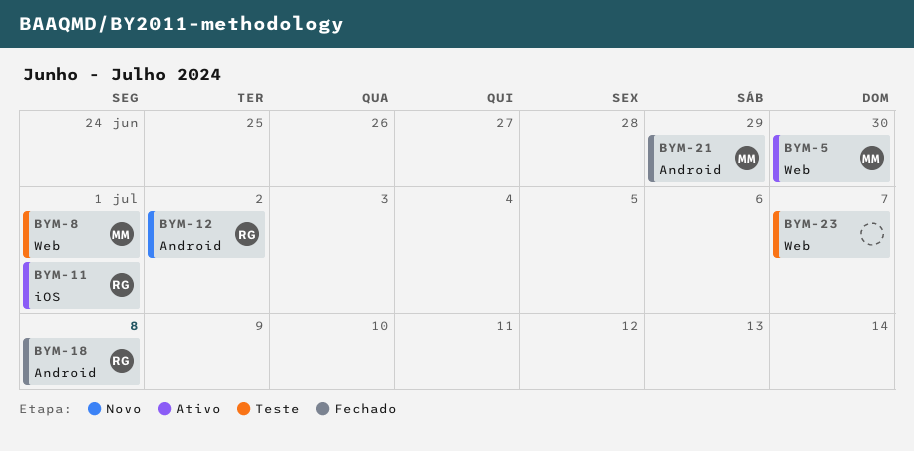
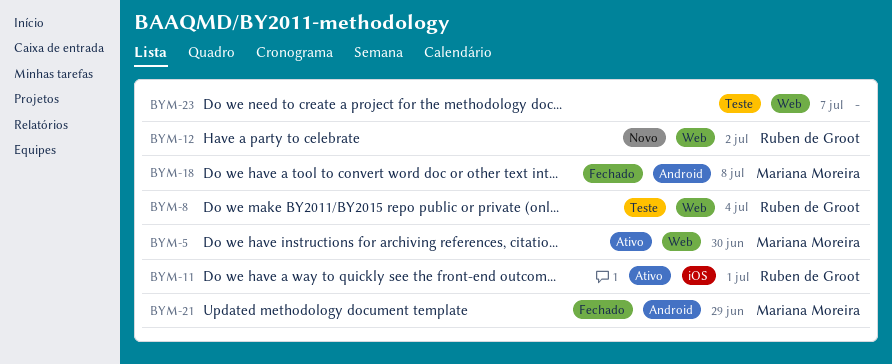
BYM-8, owner: Mariana Moreira -> Ruben de Groot
BYM-8, due: Jul 1 -> Jul 4
BYM-12, label: Android -> Web
BYM-18, owner: Ruben de Groot -> Mariana Moreira

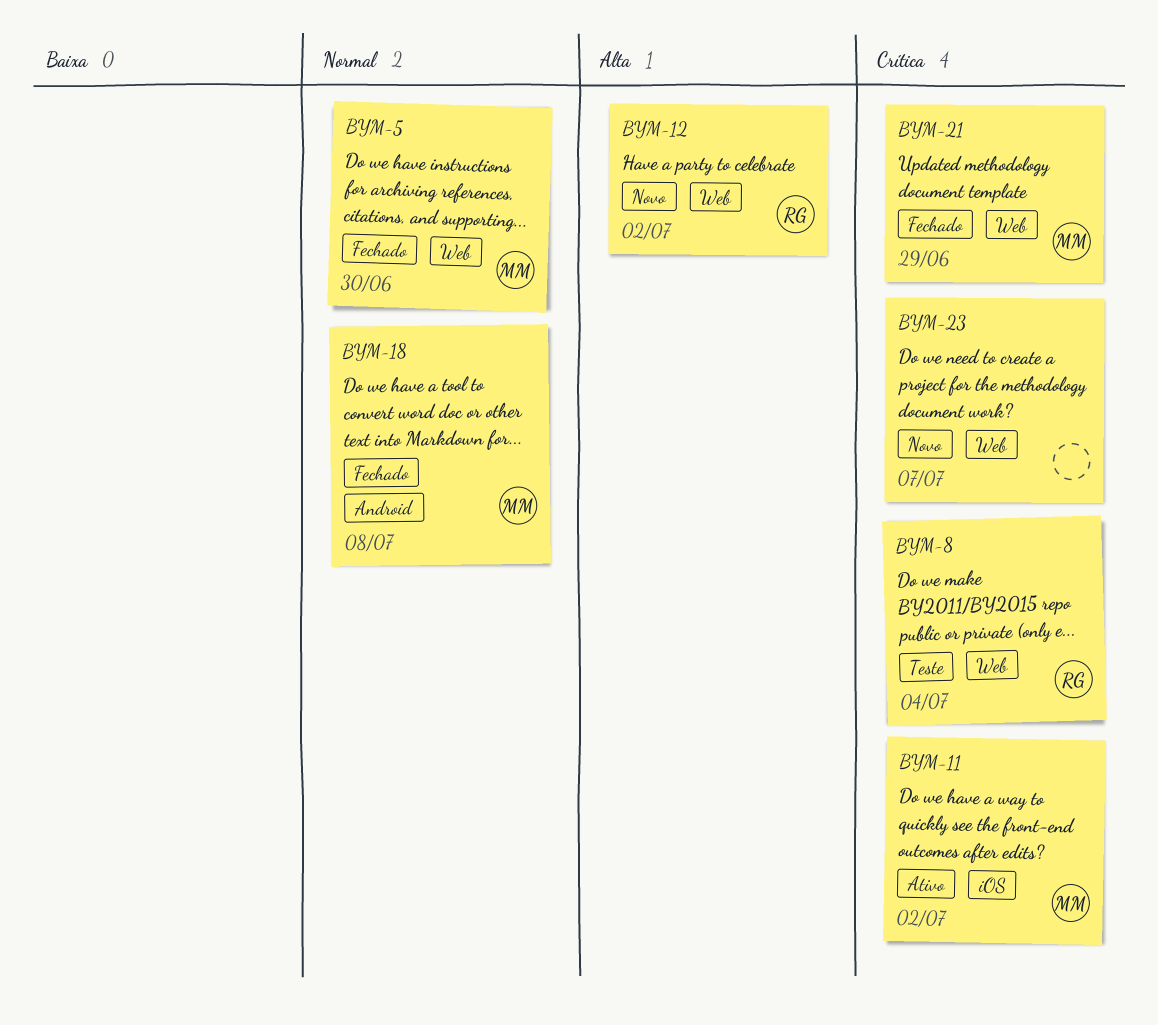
BYM-5, status: Ativo -> Fechado
BYM-11, owner: Ruben de Groot -> Mariana Moreira
BYM-11, due: Jul 1 -> Jul 2
BYM-21, label: Android -> Web
BYM-23, status: Teste -> Novo

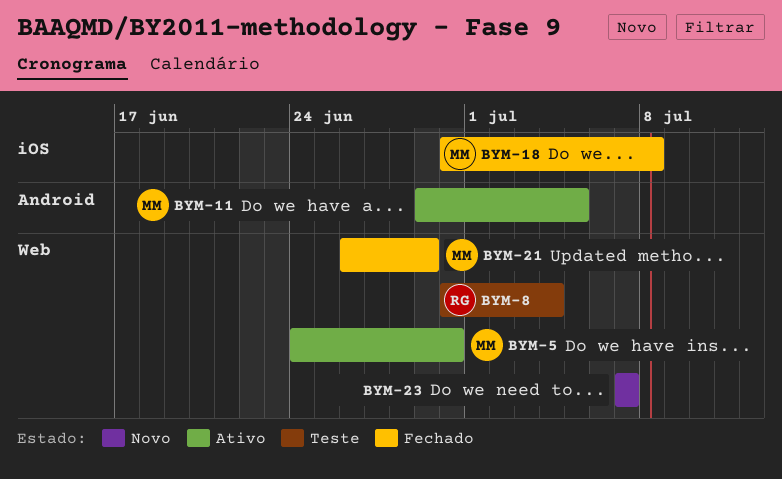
BYM-5, status: Fechado -> Ativo
BYM-11, label: iOS -> Android
BYM-11, due: Jul 2 -> Jul 5
BYM-12: present -> none
BYM-18, label: Android -> iOS

